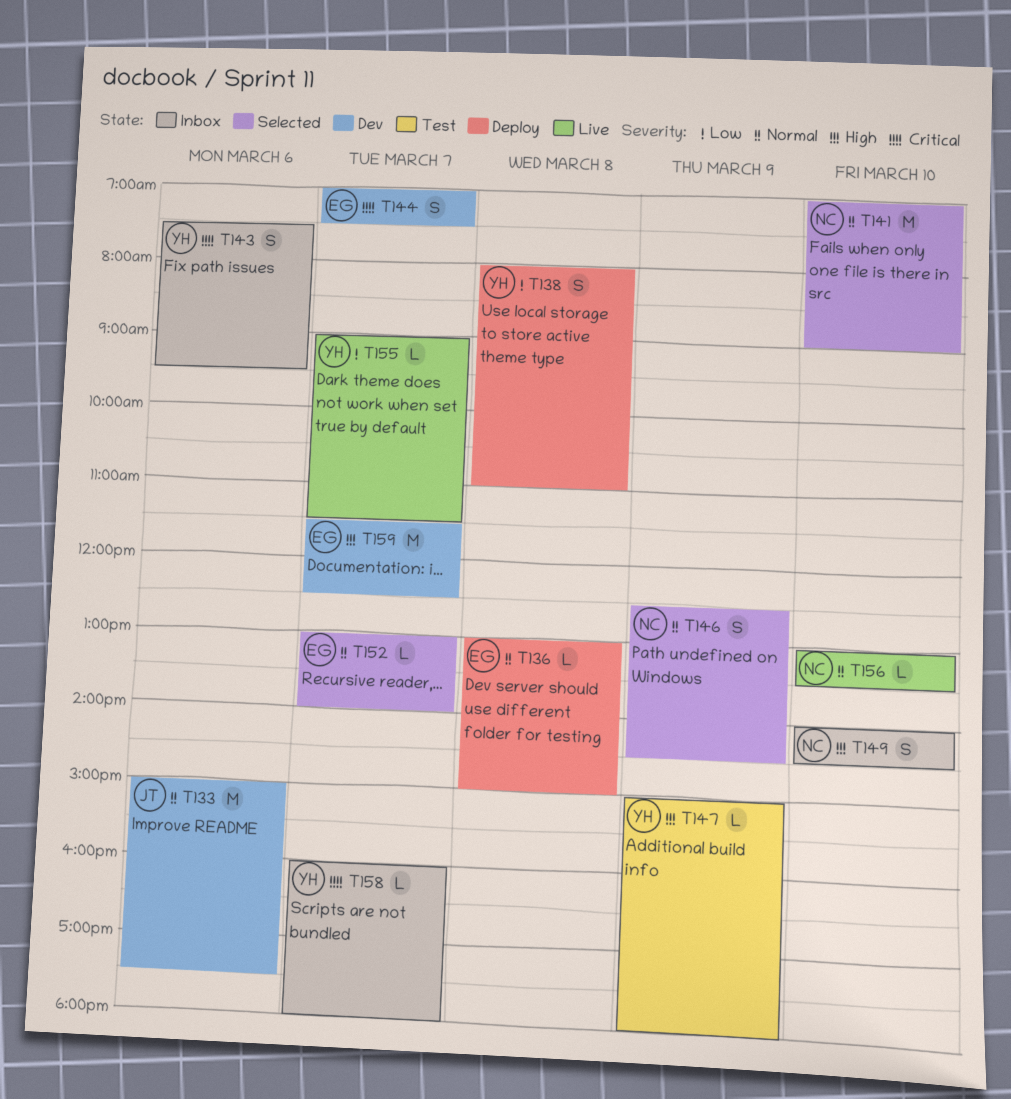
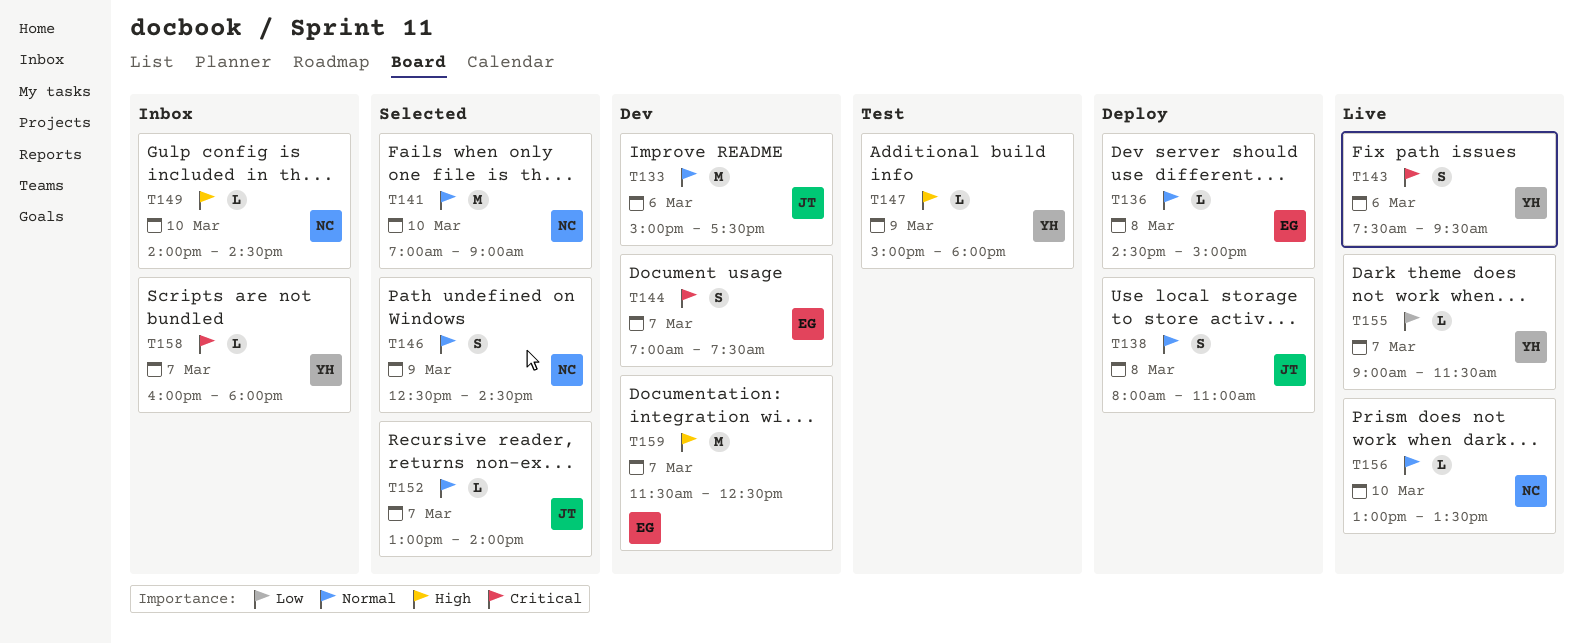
T136, begins: 13:00 -> 14:30
T138, owner: YH -> JT
T138, priority: Low -> Normal
T143, status: Inbox -> Live
T149, estimate: S -> L
T152, owner: EG -> JT

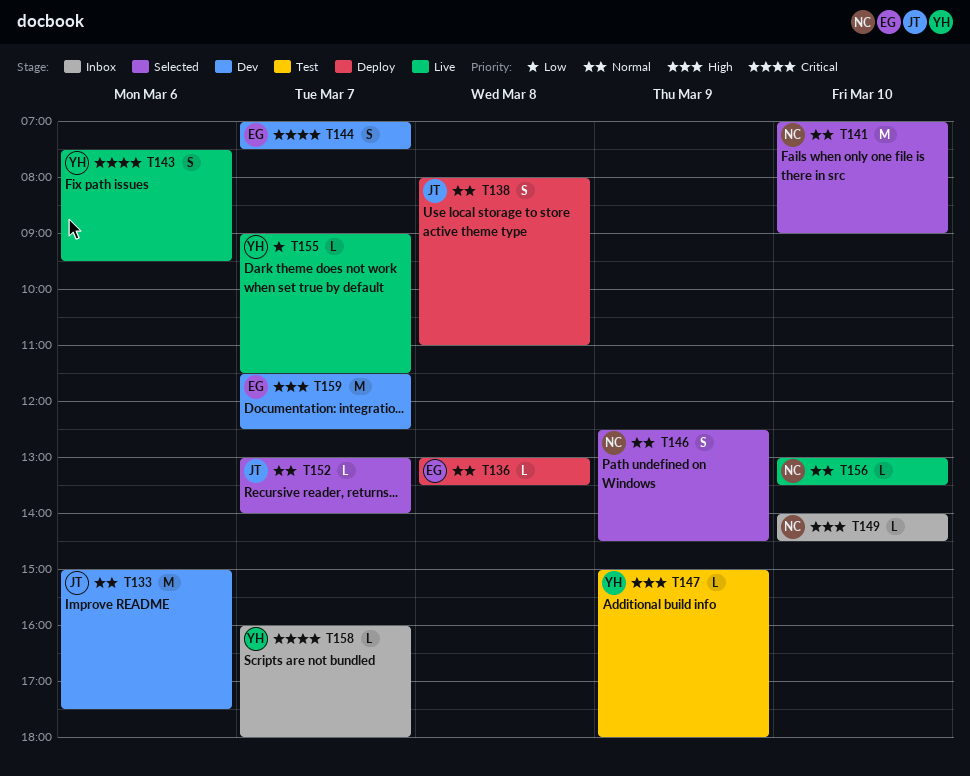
T136, begins: 14:30 -> 13:00
T136, ends: 15:00 -> 13:30

